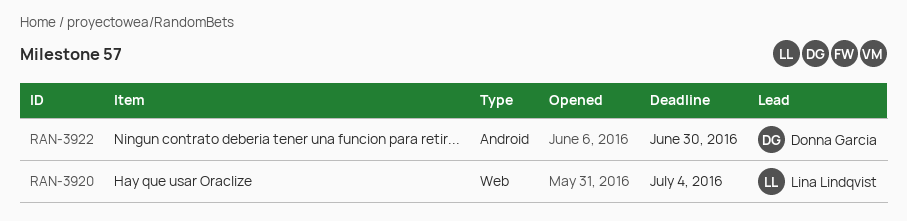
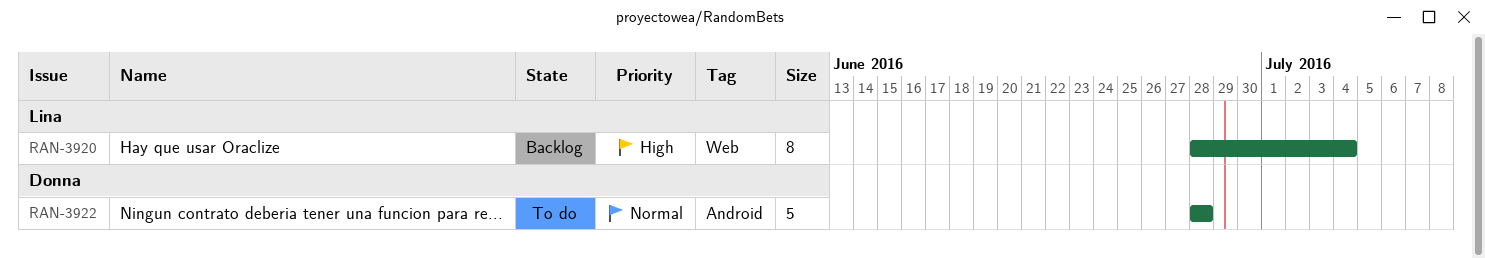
RAN-3922, due: Jun 30 -> Jun 28

